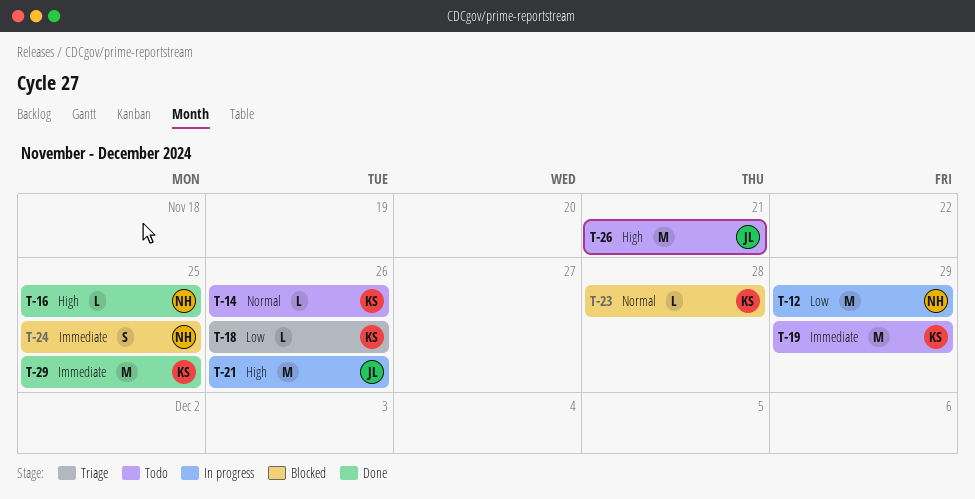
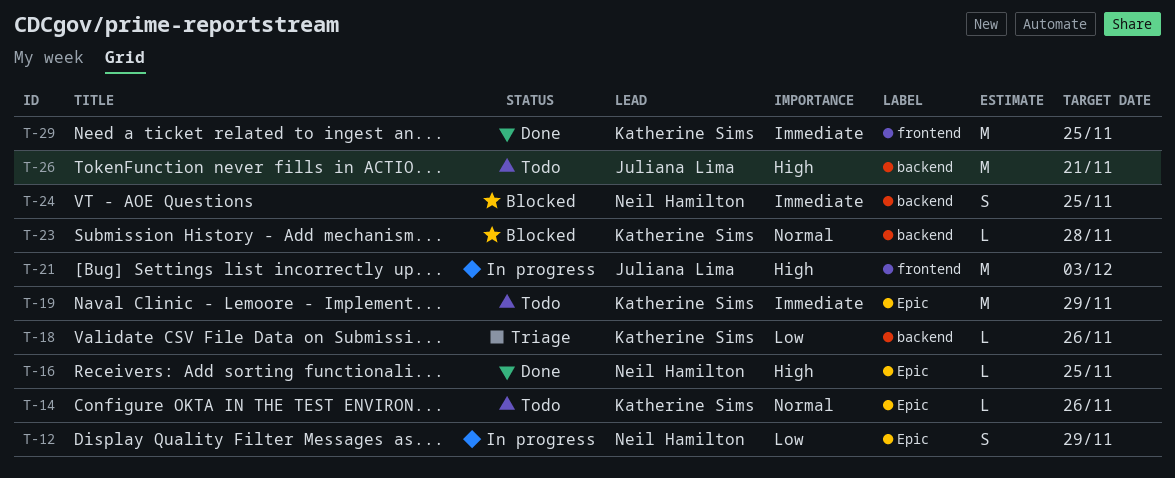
T-12, estimate: M -> S
T-21, due: Nov 26 -> Dec 3

